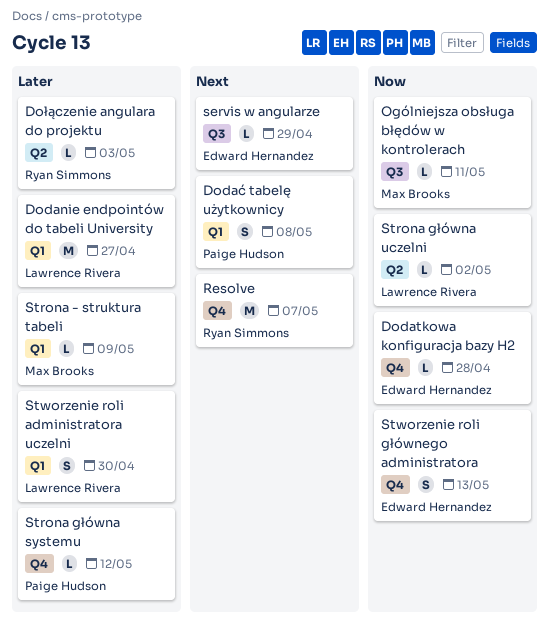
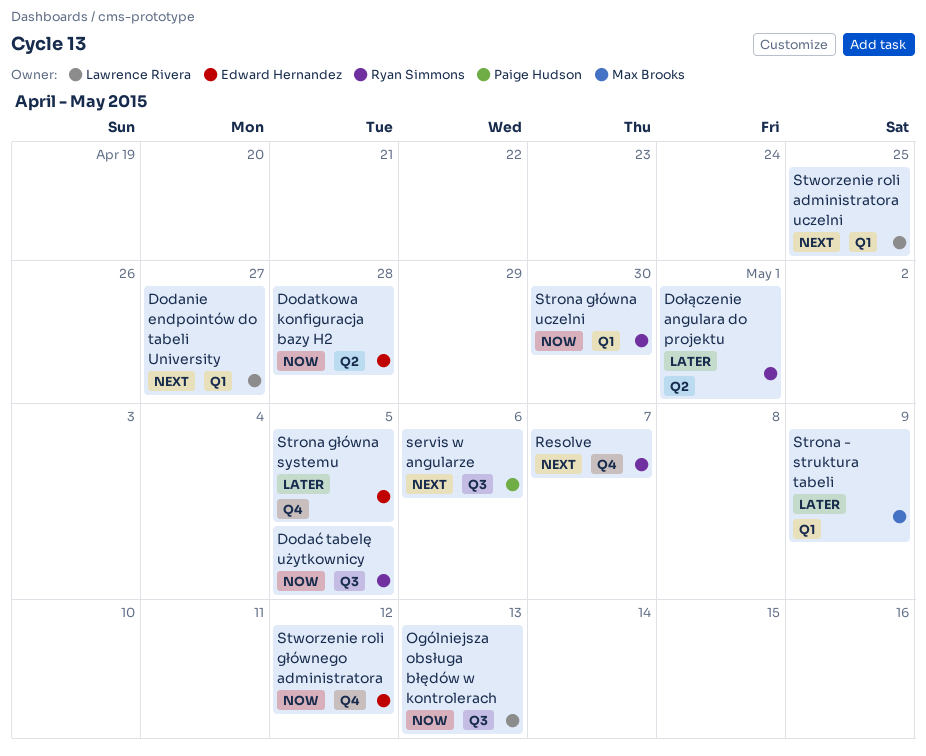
Dodanie endpointów do tabeli University, priority: Later -> Next
Dodatkowa konfiguracja bazy H2, label: Q4 -> Q2
Dodać tabelę użytkownicy, owner: Paige Hudson -> Ryan Simmons
Dodać tabelę użytkownicy, priority: Next -> Now
Dodać tabelę użytkownicy, label: Q1 -> Q3
Dodać tabelę użytkownicy, due: May 8 -> May 5
Dołączenie angulara do projektu, due: May 3 -> May 1
Ogólniejsza obsługa błędów w kontrolerach, owner: Max Brooks -> Lawrence Rivera
Ogólniejsza obsługa błędów w kontrolerach, due: May 11 -> May 13
servis w angularze, owner: Edward Hernandez -> Paige Hudson
servis w angularze, due: Apr 29 -> May 6
Strona główna systemu, owner: Paige Hudson -> Edward Hernandez
Strona główna systemu, due: May 12 -> May 5
Strona główna uczelni, owner: Lawrence Rivera -> Ryan Simmons
Strona główna uczelni, label: Q2 -> Q1
Strona główna uczelni, due: May 2 -> Apr 30
Stworzenie roli administratora uczelni, priority: Later -> Next
Stworzenie roli administratora uczelni, due: Apr 30 -> Apr 25
Stworzenie roli głównego administratora, due: May 13 -> May 12

